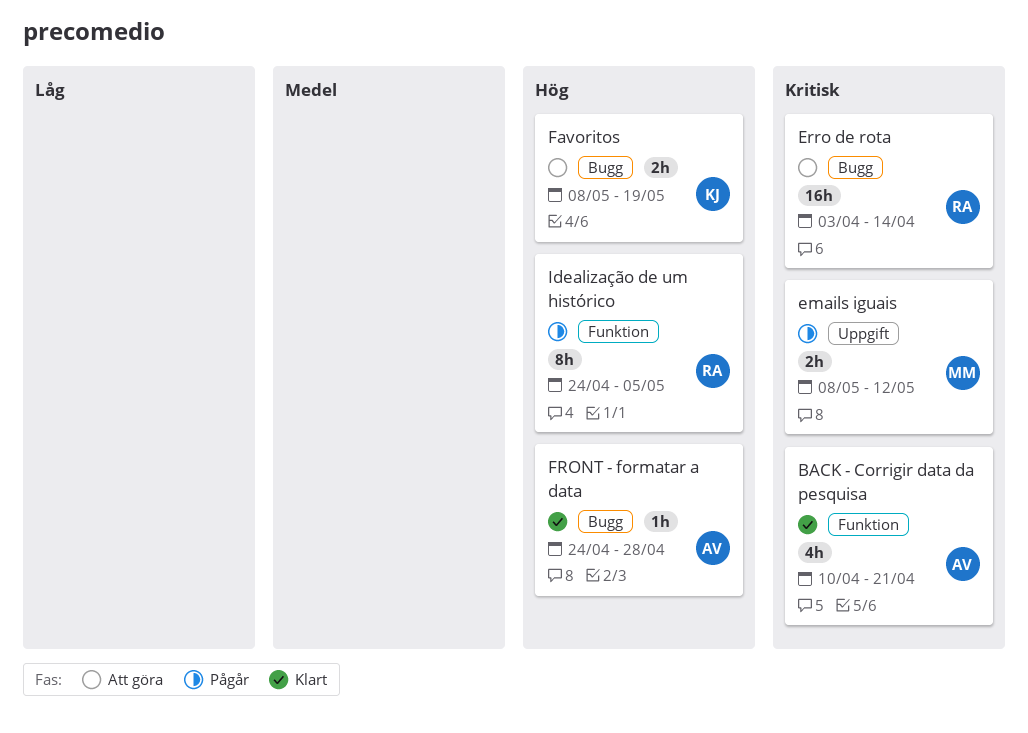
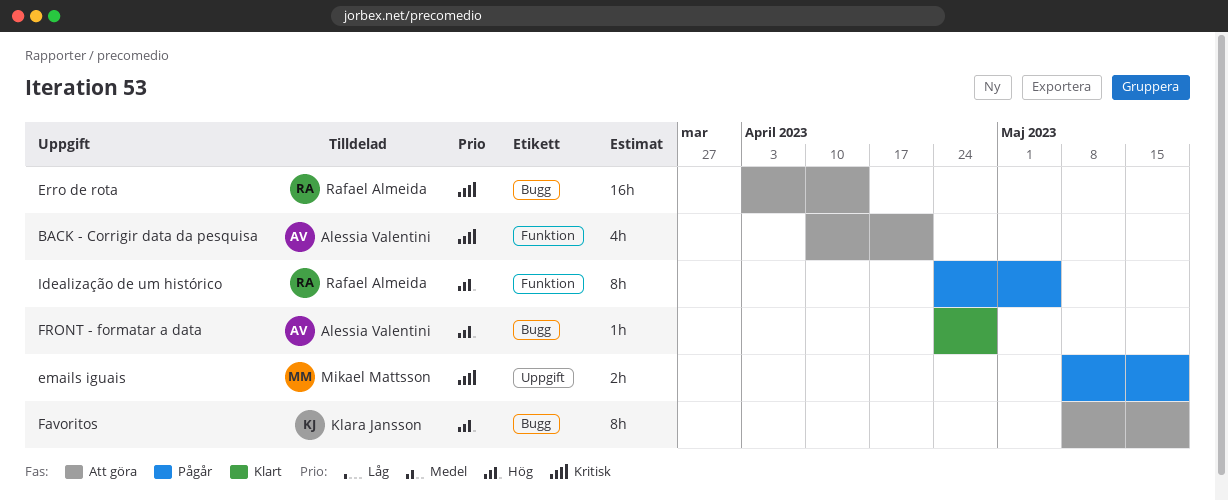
BACK - Corrigir data da pesquisa, status: Klart -> Att göra
emails iguais, due: May 12 -> May 19
Favoritos, estimate: 2h -> 8h

